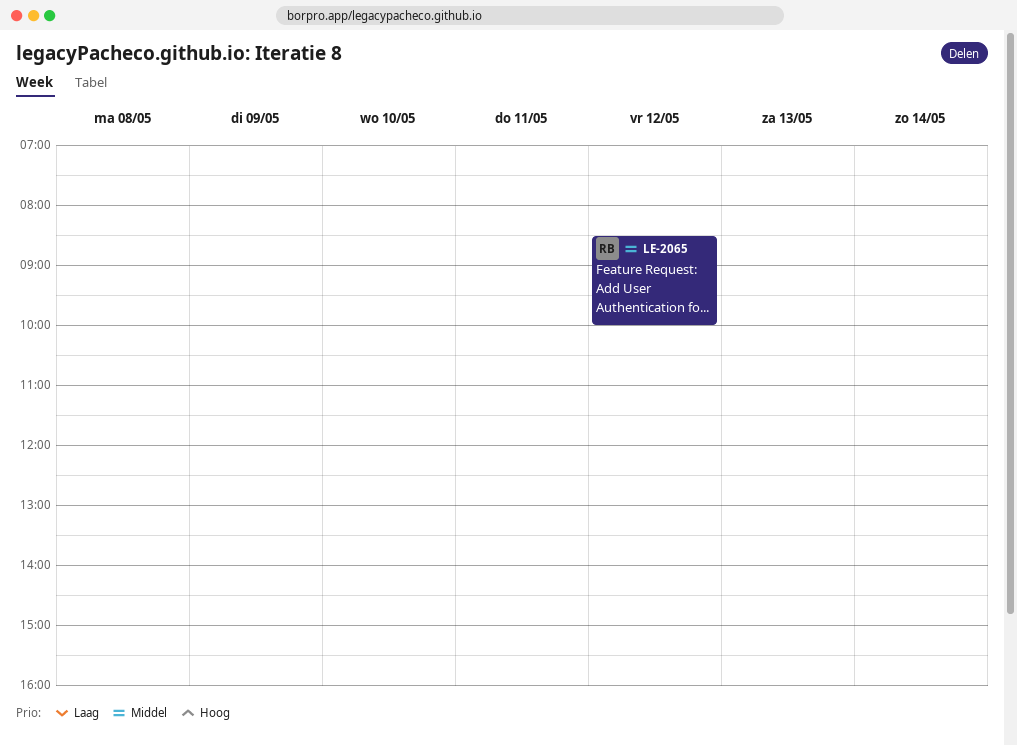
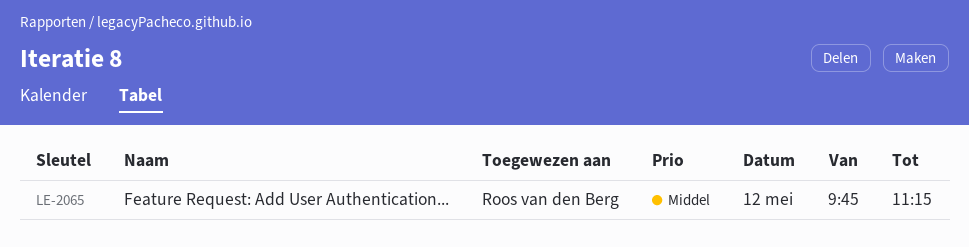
LE-2065, begins: 08:30 -> 09:45
LE-2065, ends: 10:00 -> 11:15

